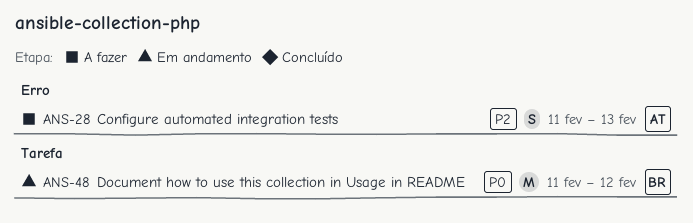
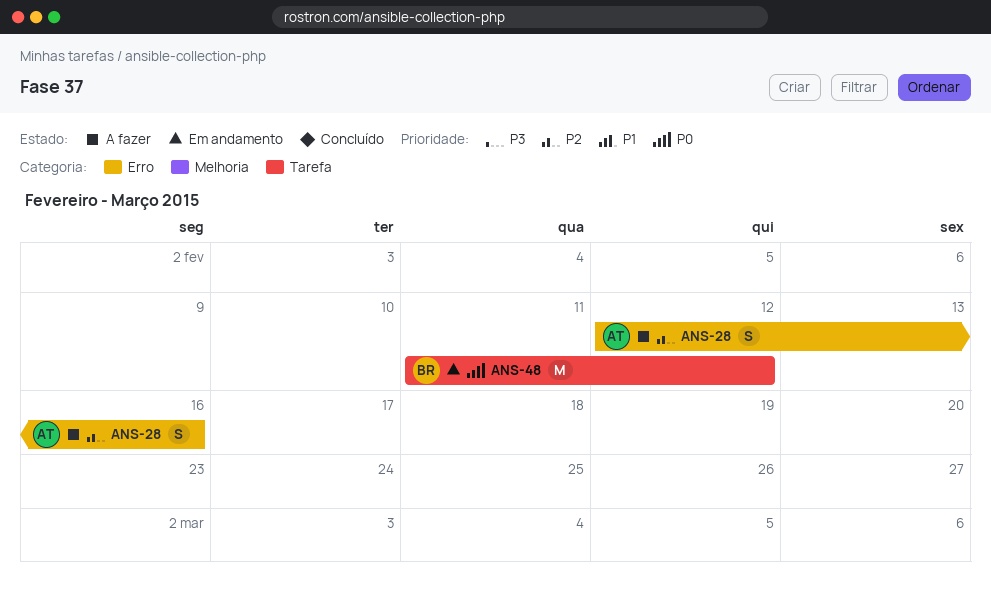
ANS-28, start: Feb 11 -> Feb 12
ANS-28, due: Feb 13 -> Feb 16

